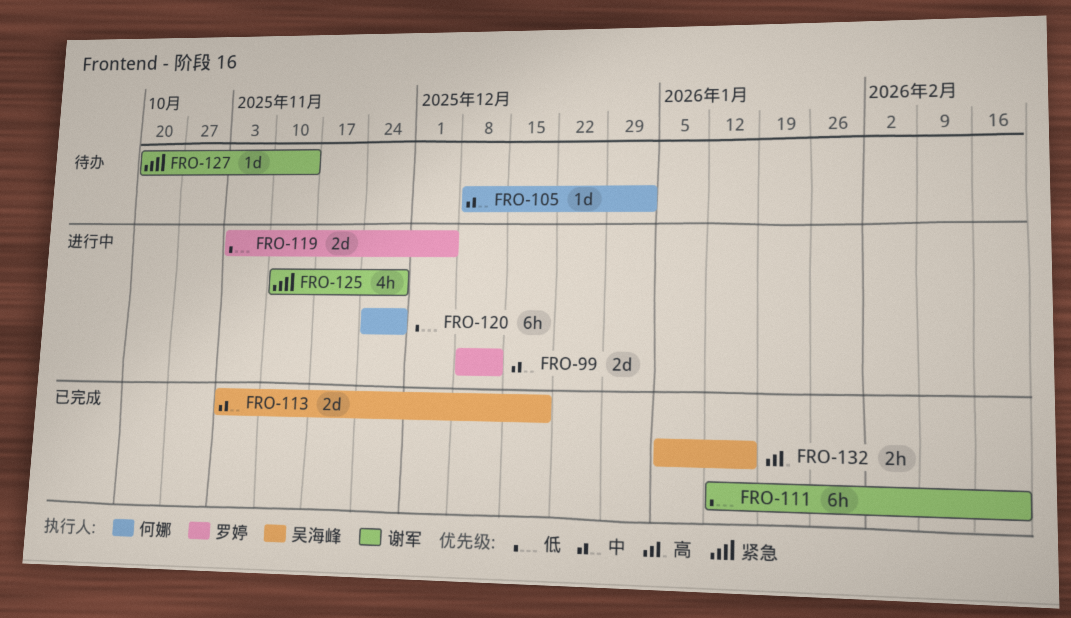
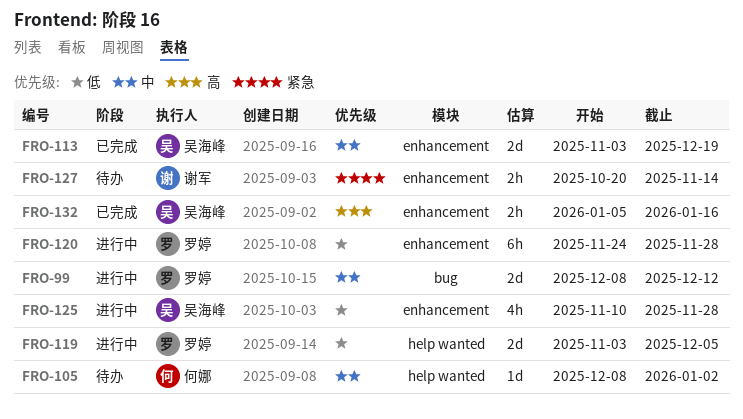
FRO-111: present -> none
FRO-120, owner: 何娜 -> 罗婷
FRO-125, owner: 谢军 -> 吴海峰
FRO-125, priority: 紧急 -> 低
FRO-127, estimate: 1d -> 2h

